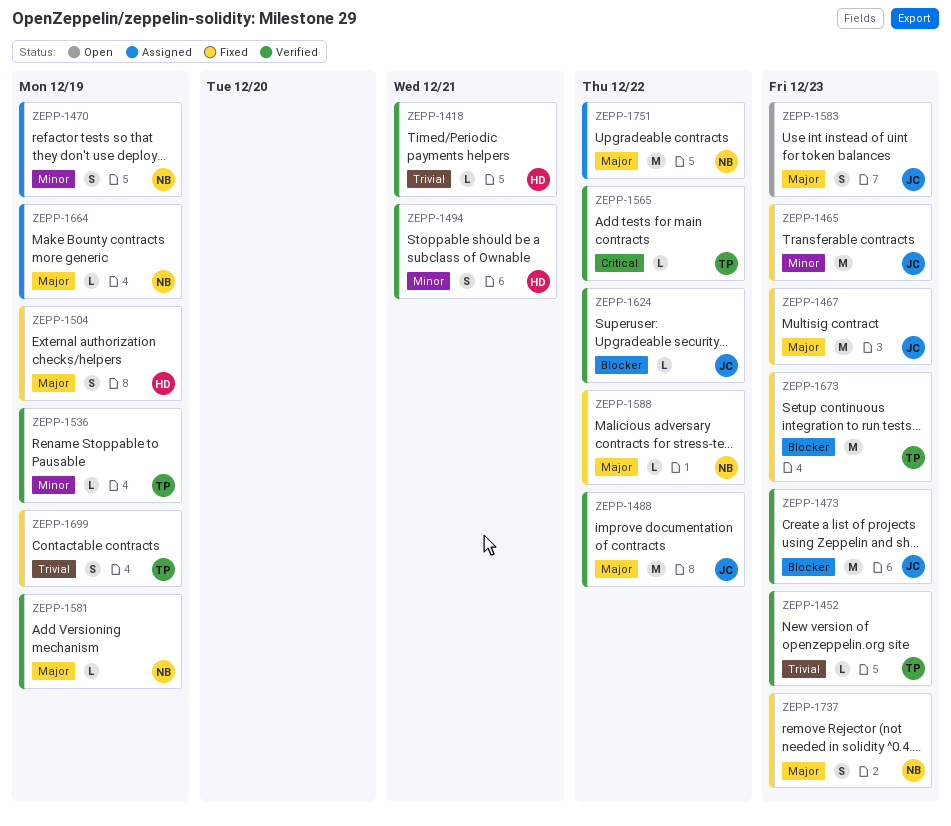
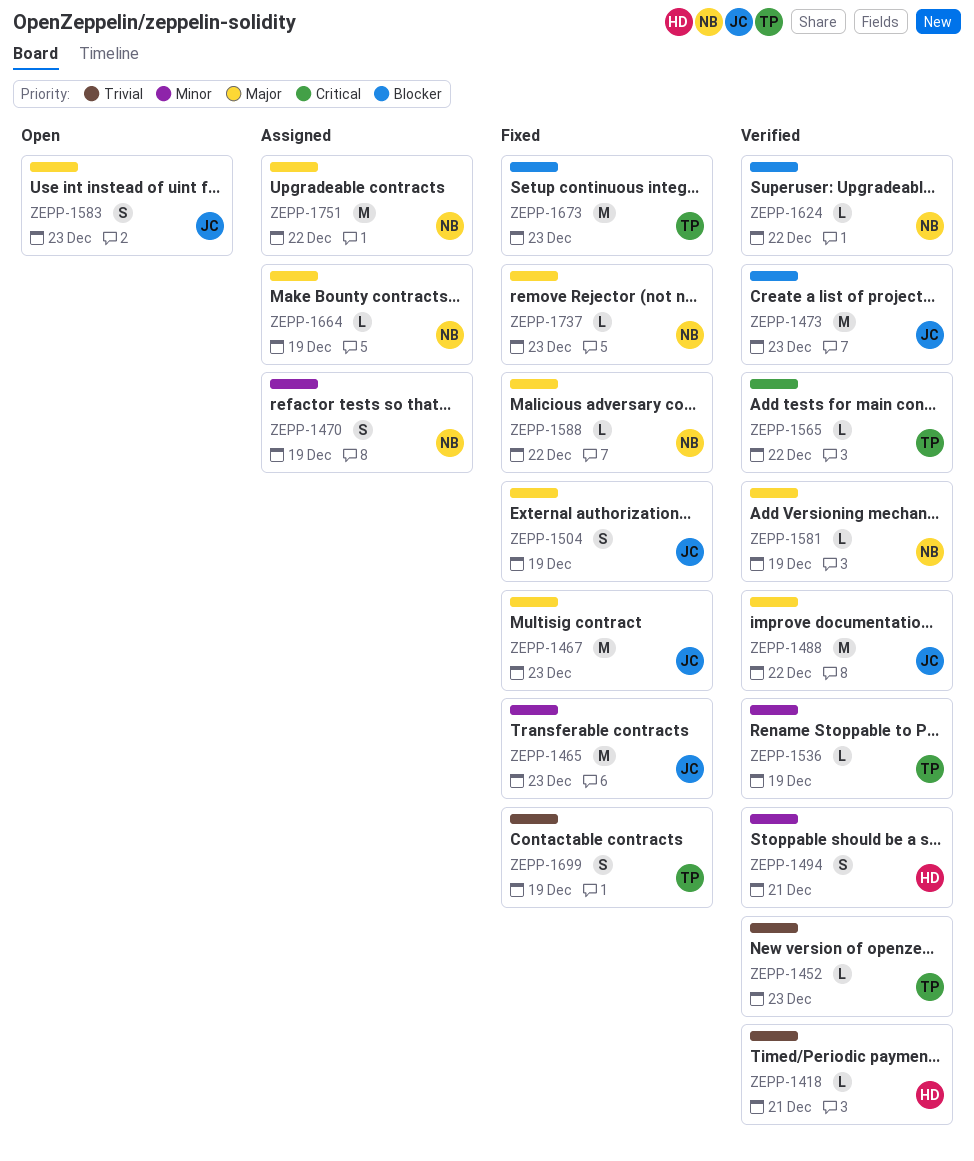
ZEPP-1504, owner: HD -> JC
ZEPP-1624, owner: JC -> NB
ZEPP-1737, estimate: S -> L

